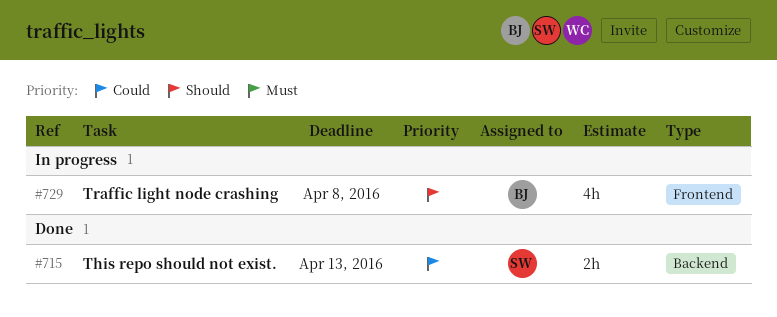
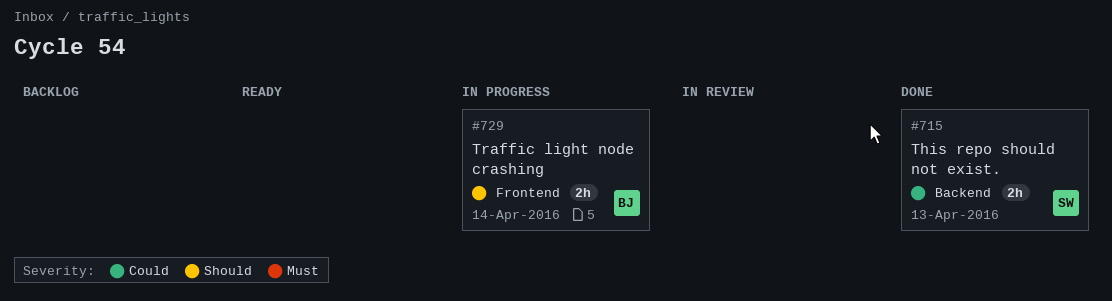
#729, estimate: 4h -> 2h
#729, due: Apr 8 -> Apr 14

